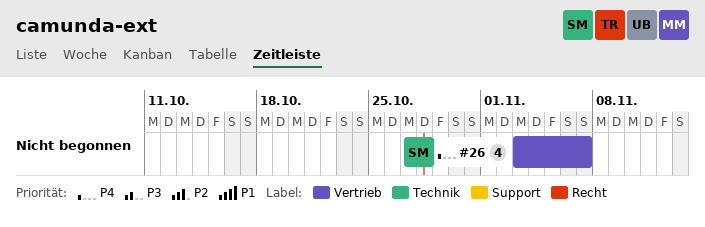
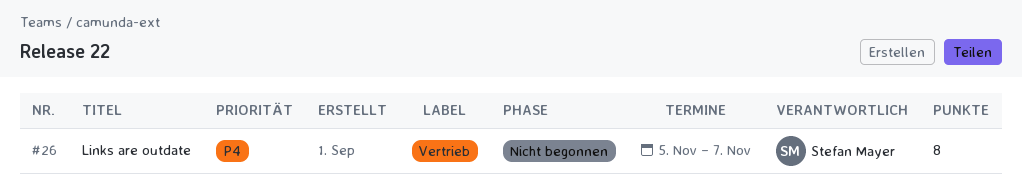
#26, estimate: 4 -> 8
#26, start: Nov 3 -> Nov 5

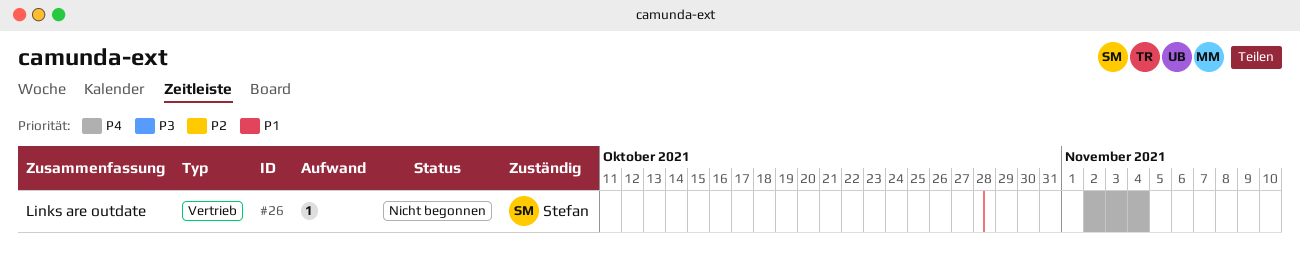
#26, estimate: 8 -> 1
#26, start: Nov 5 -> Nov 2
#26, due: Nov 7 -> Nov 4

